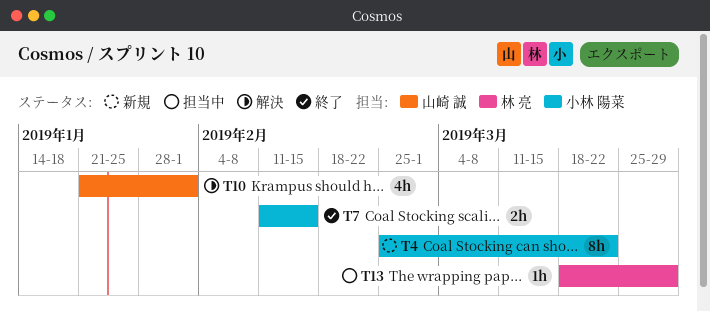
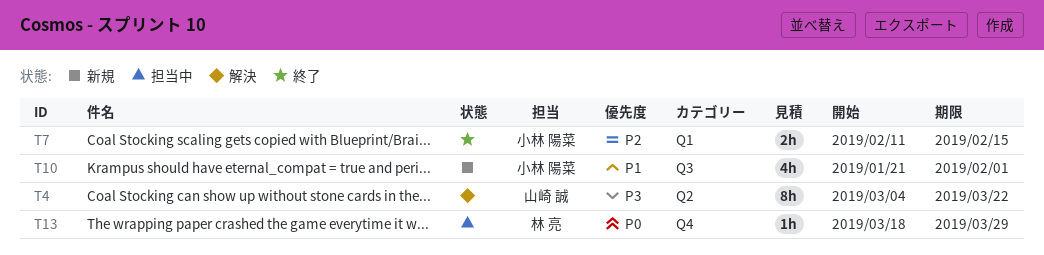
T4, status: 新規 -> 解決
T4, owner: 小林 陽菜 -> 山崎 誠
T4, start: Feb 25 -> Mar 4
T10, status: 解決 -> 新規
T10, owner: 山崎 誠 -> 小林 陽菜

